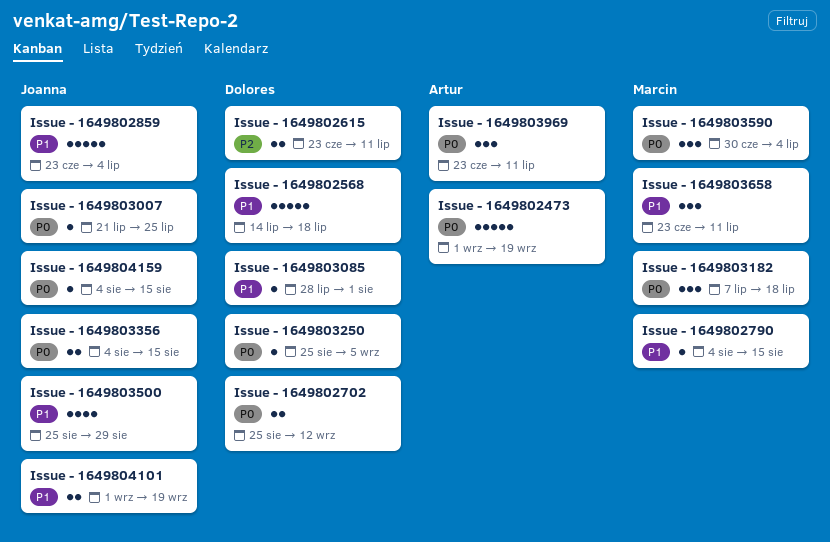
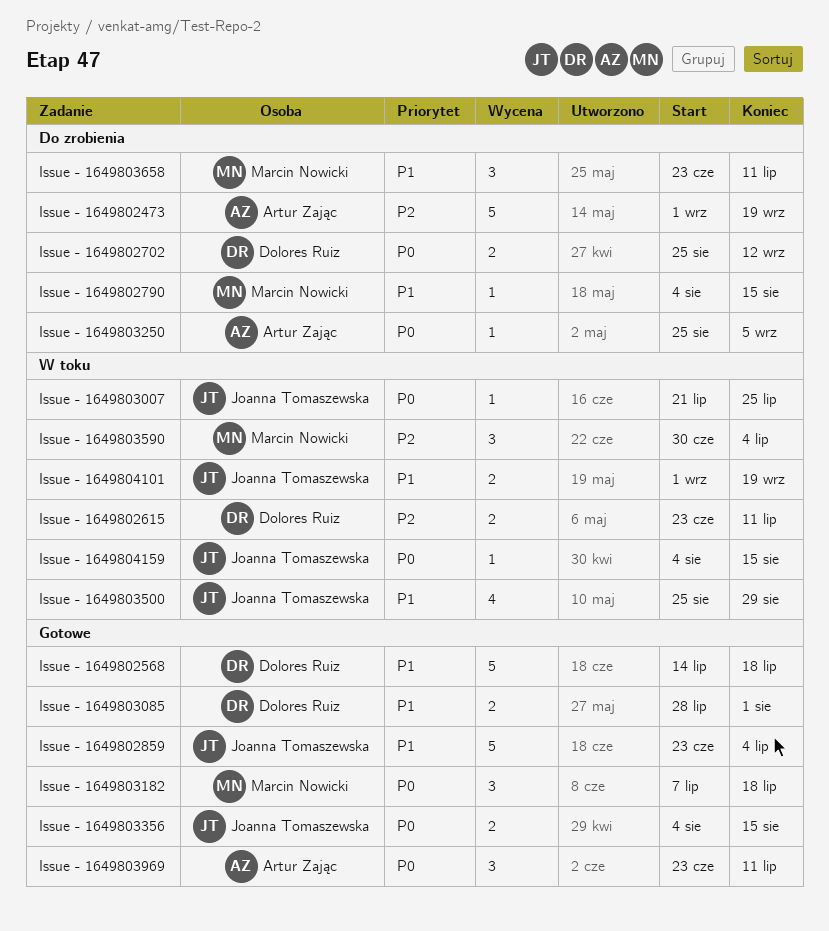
Issue - 1649802473, priority: P0 -> P2
Issue - 1649803085, estimate: 1 -> 2
Issue - 1649803250, owner: Dolores Ruiz -> Artur Zając
Issue - 1649803590, priority: P0 -> P2

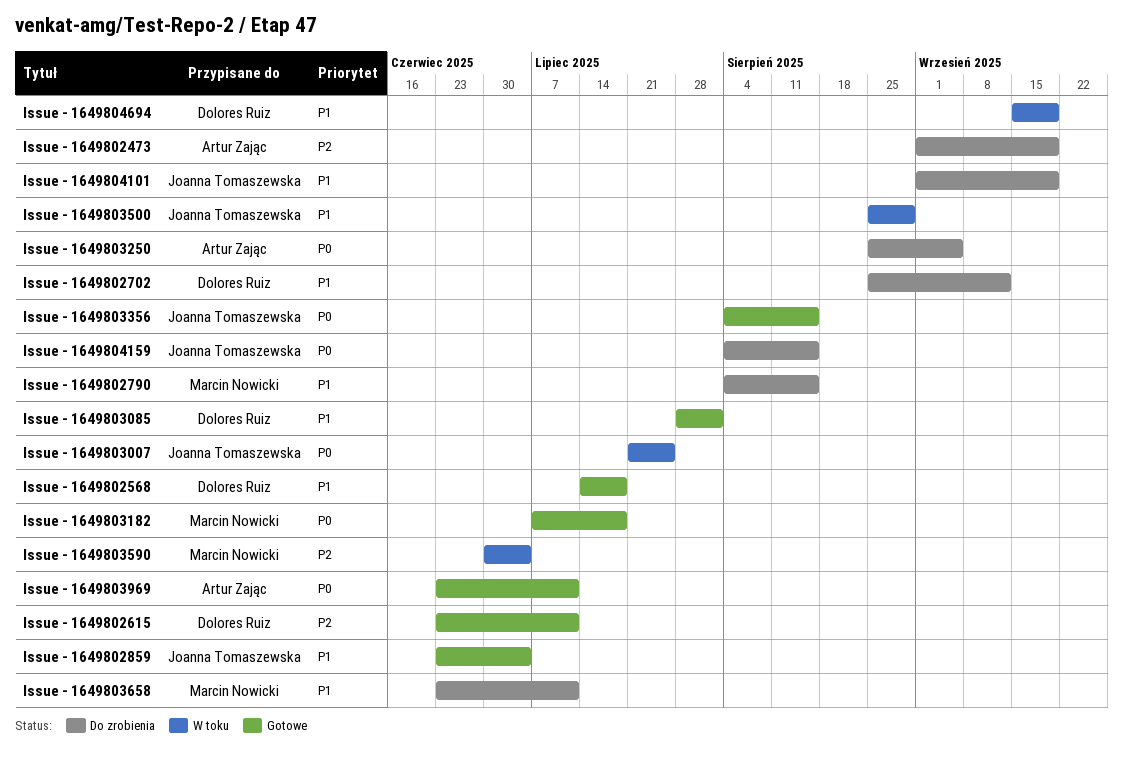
Issue - 1649802615, status: W toku -> Gotowe
Issue - 1649802702, priority: P0 -> P1
Issue - 1649804101, status: W toku -> Do zrobienia
Issue - 1649804159, status: W toku -> Do zrobienia
Issue - 1649804694: none -> present

